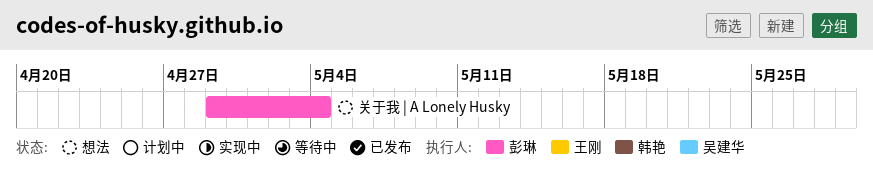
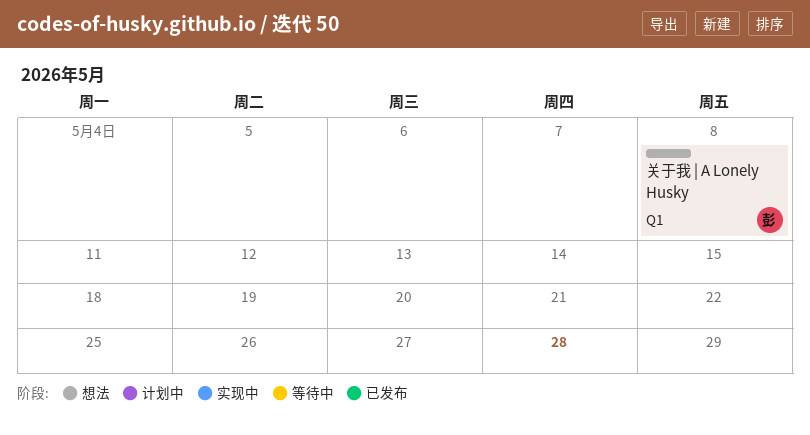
关于我 | A Lonely Husky, due: May 4 -> May 8

